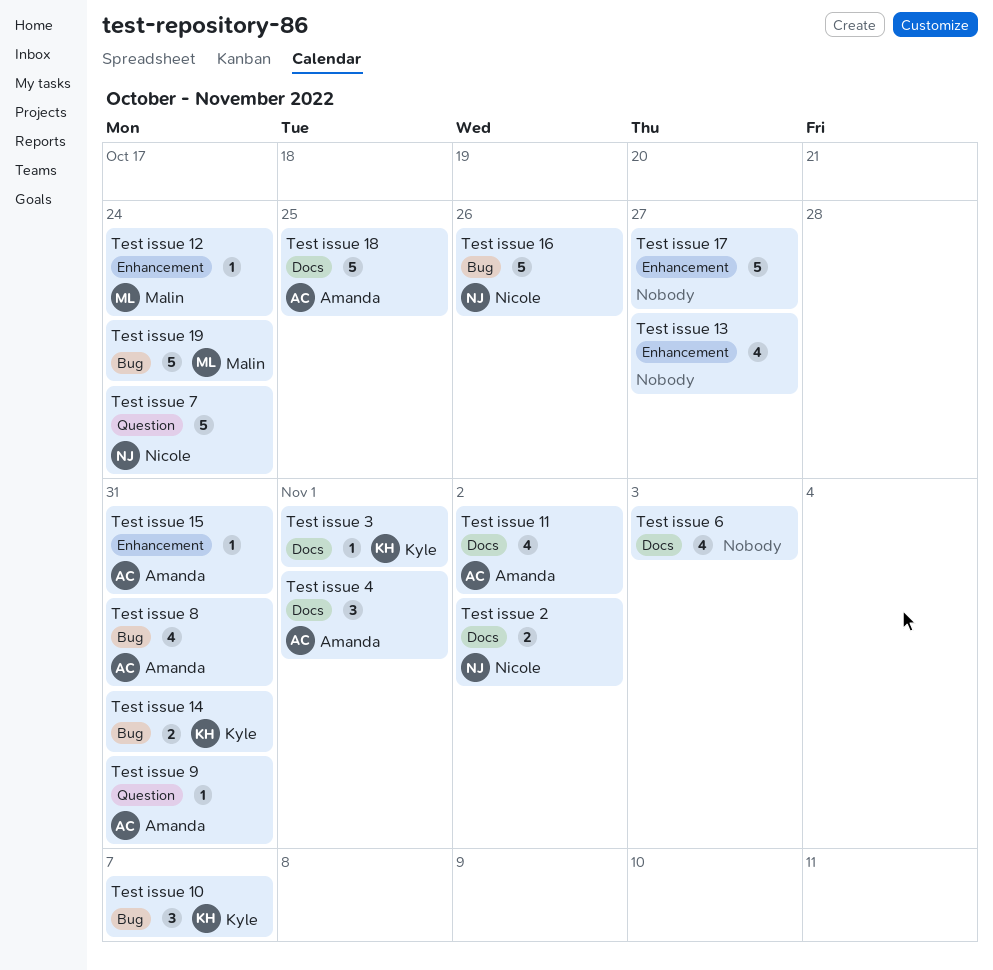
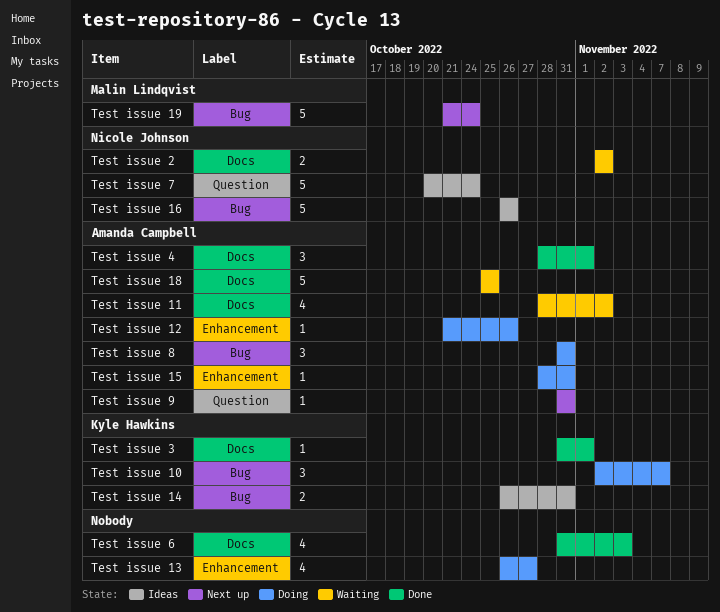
Test issue 12, owner: Malin Lindqvist -> Amanda Campbell
Test issue 12, due: Oct 24 -> Oct 26
Test issue 17: present -> none
Test issue 8, estimate: 4 -> 3

